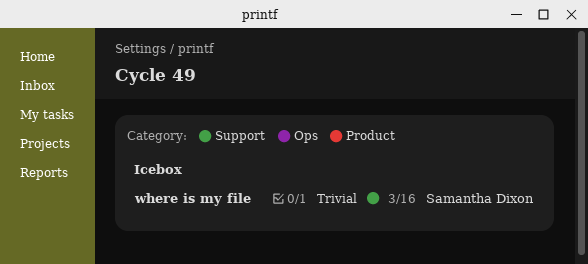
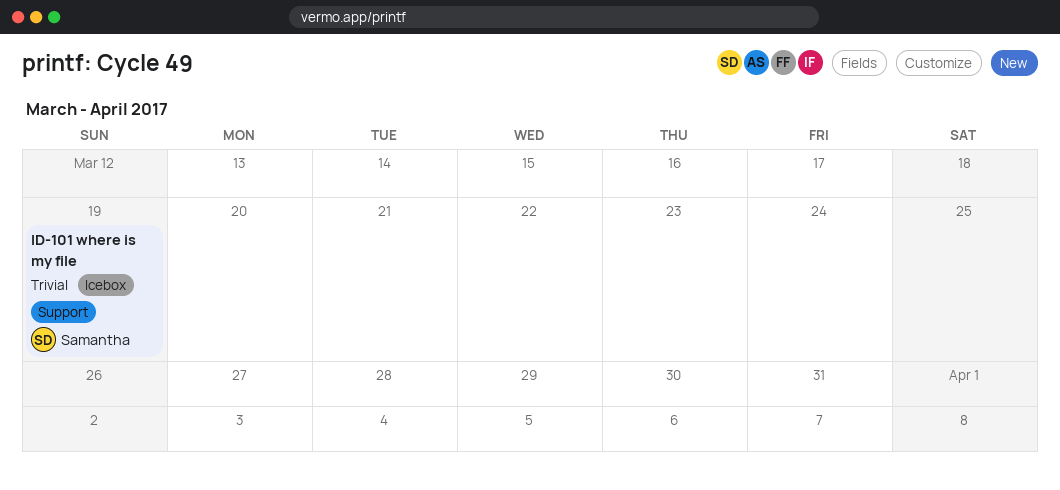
where is my file, due: Mar 16 -> Mar 19

